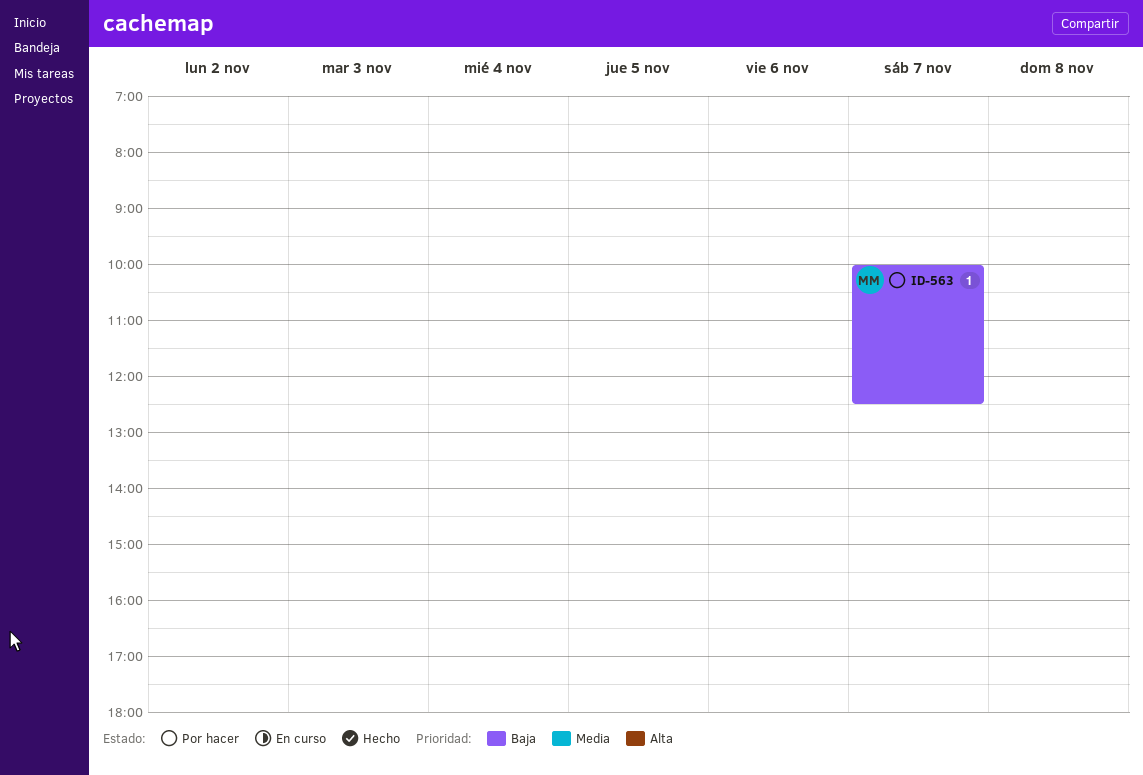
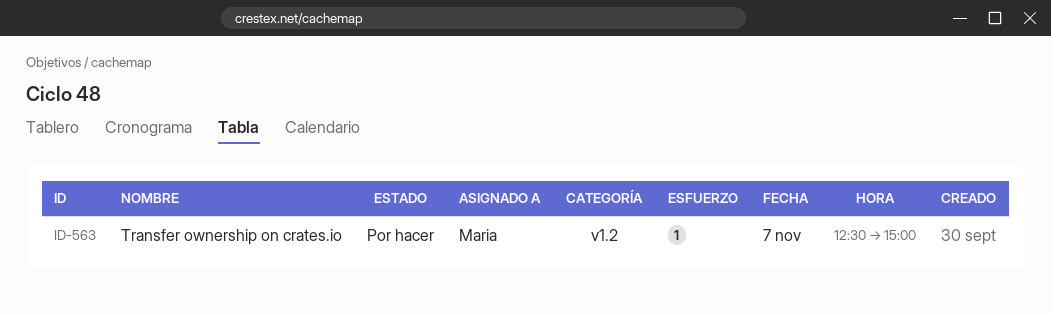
ID-563, begins: 10:00 -> 12:30
ID-563, ends: 12:30 -> 15:00

